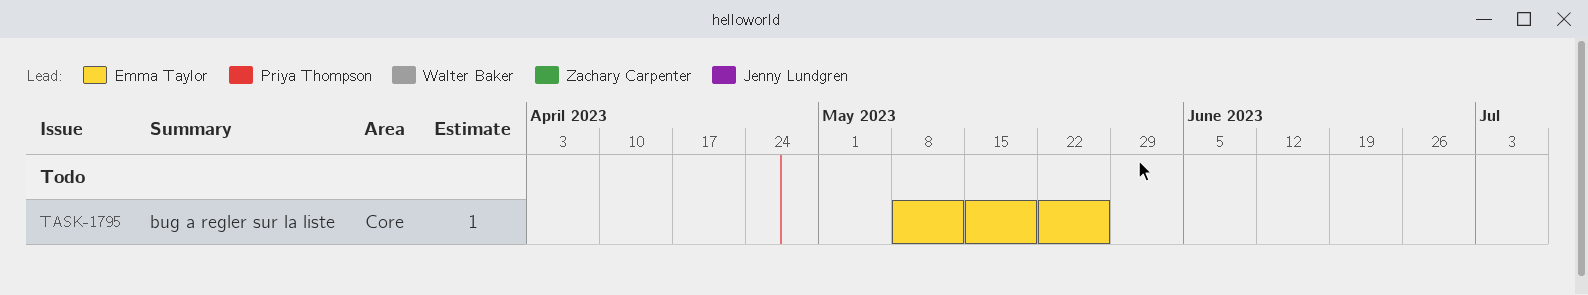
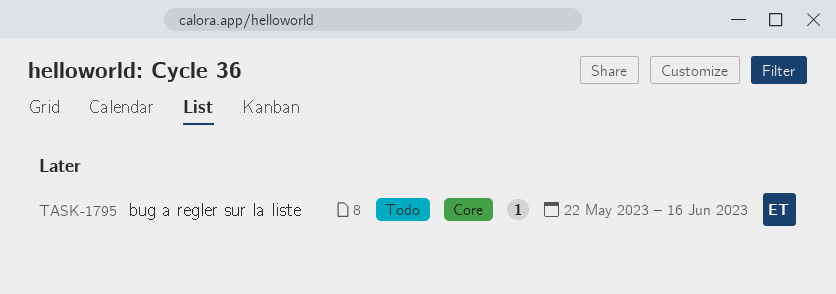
TASK-1795, start: May 8 -> May 22
TASK-1795, due: May 26 -> Jun 16

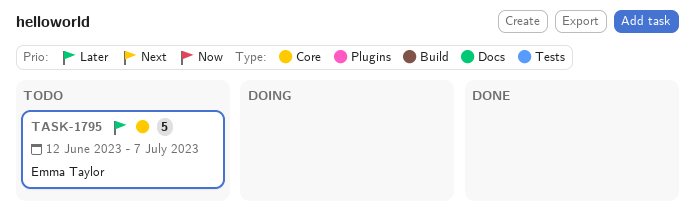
TASK-1795, estimate: 1 -> 5
TASK-1795, start: May 22 -> Jun 12
TASK-1795, due: Jun 16 -> Jul 7

